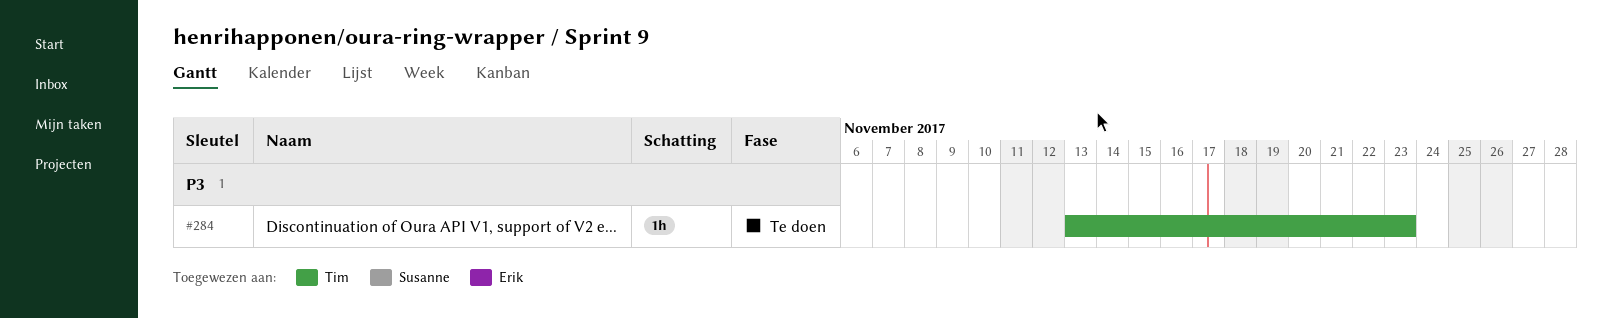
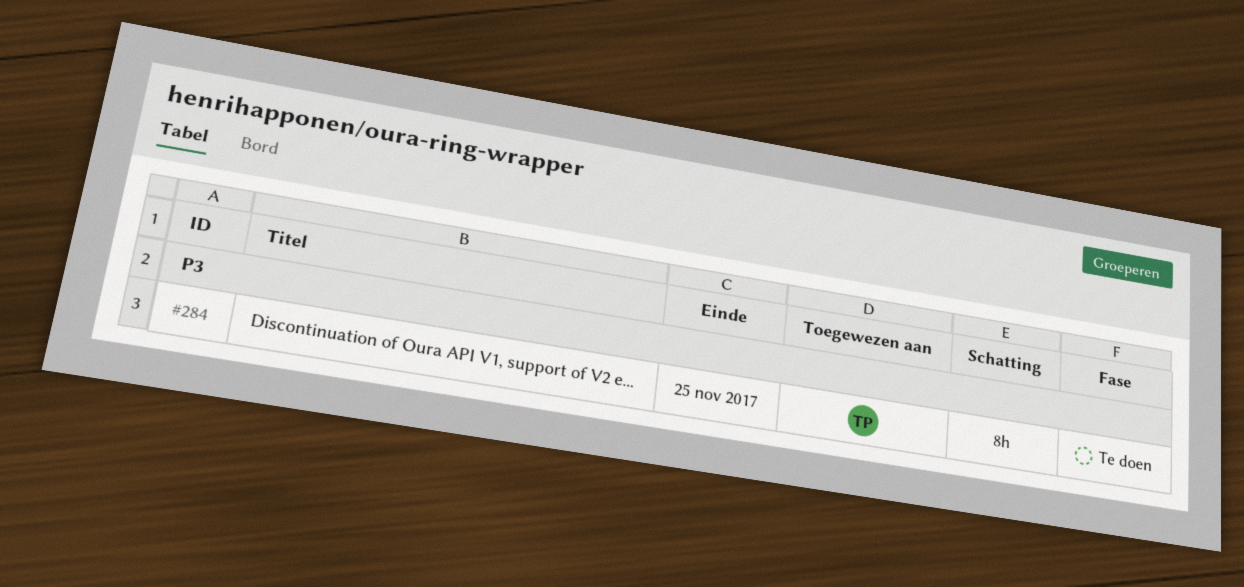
#284, estimate: 1h -> 8h
#284, due: Nov 23 -> Nov 25

